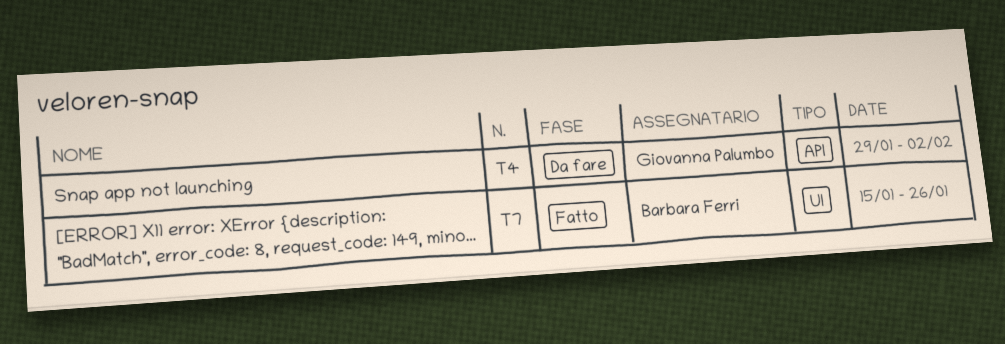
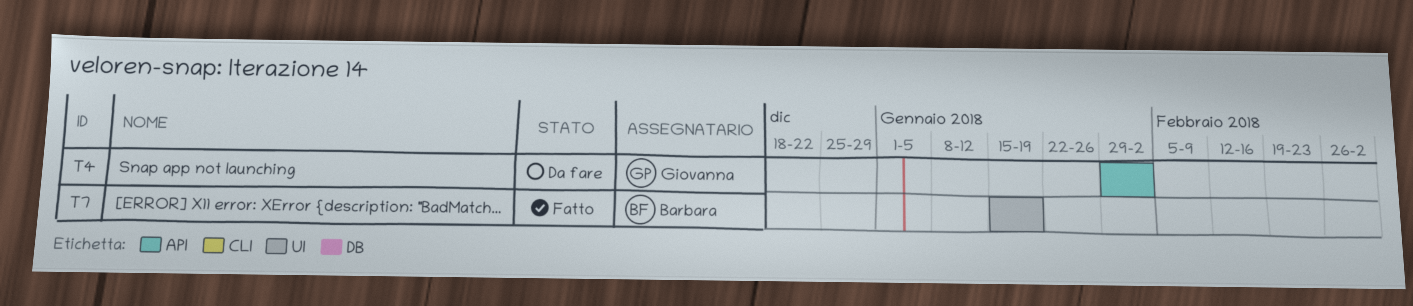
T7, due: Jan 26 -> Jan 19

